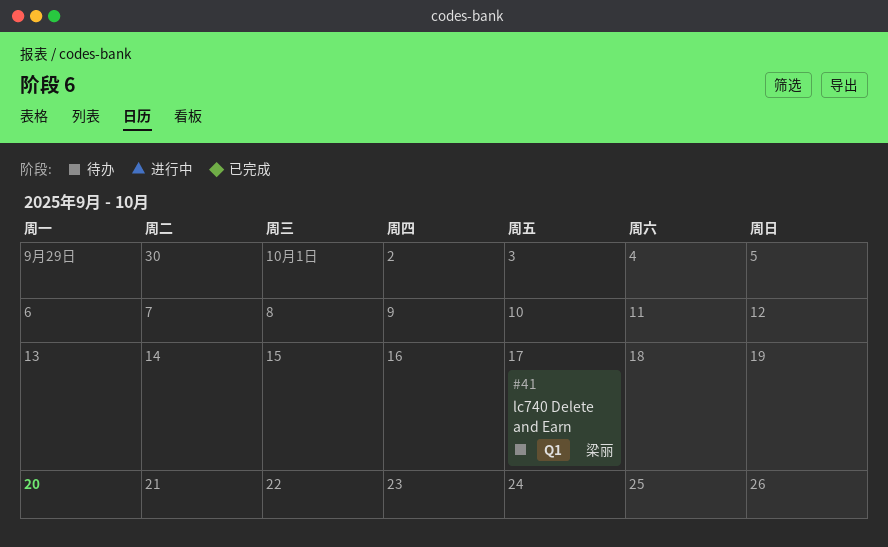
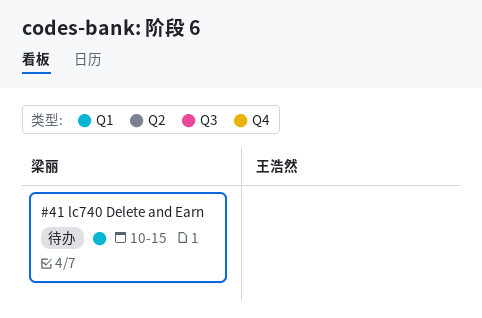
#41, due: Oct 17 -> Oct 15

